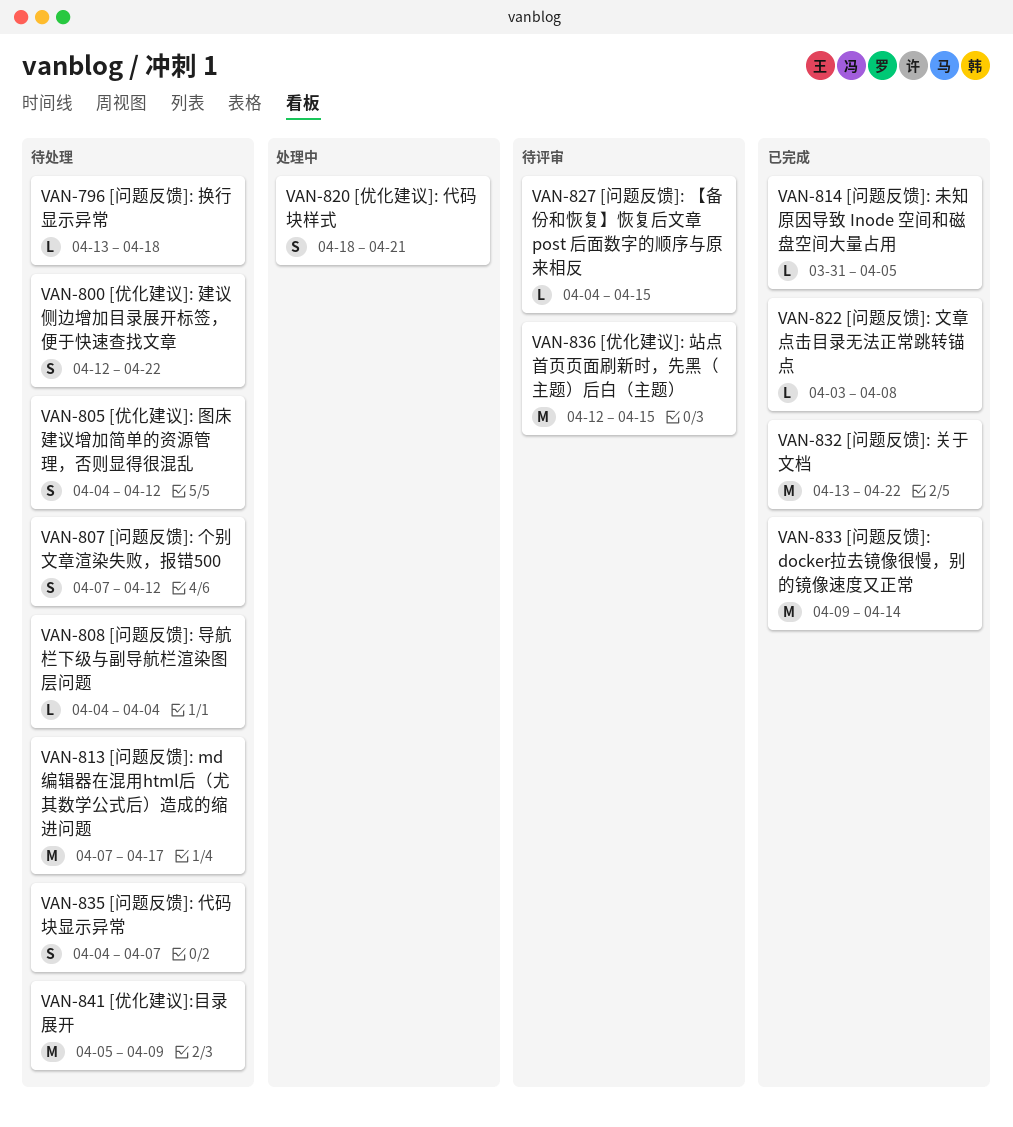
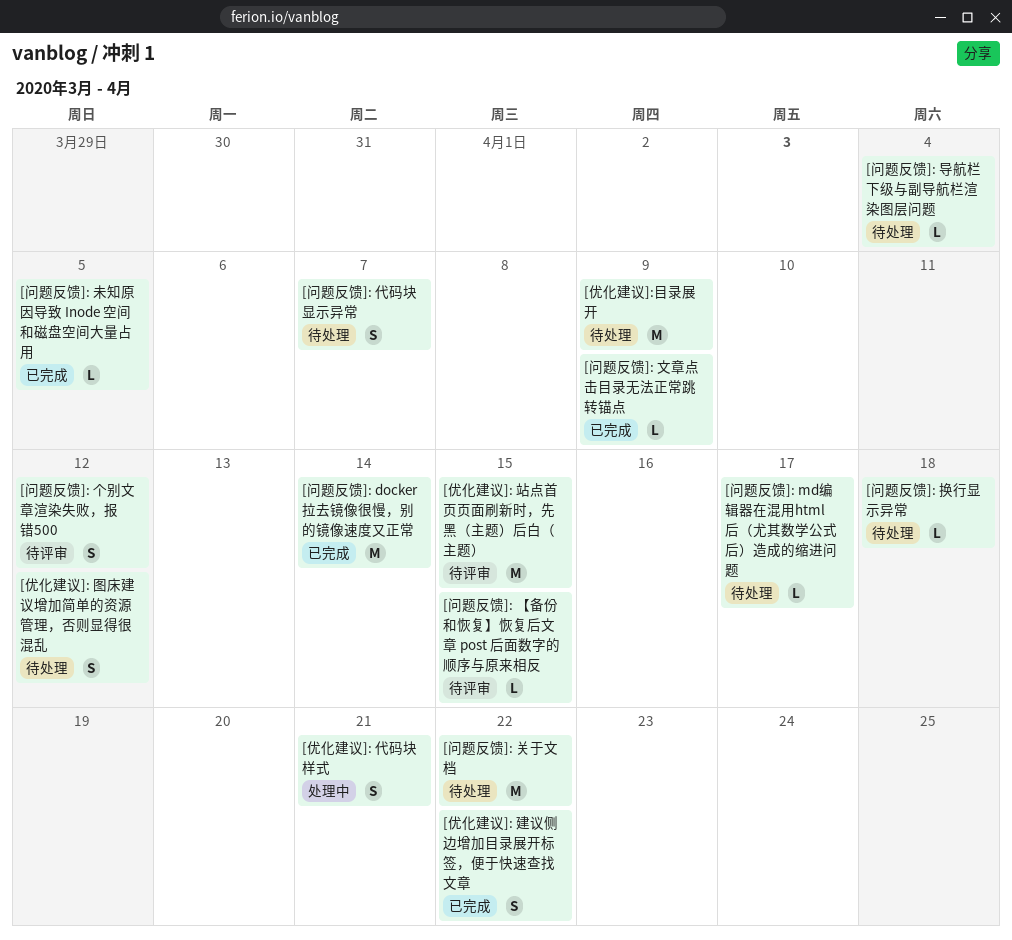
[优化建议]: 建议侧边增加目录展开标签，便于快速查找文章, status: 待处理 -> 已完成
[问题反馈]: md编辑器在混用html后（尤其数学公式后）造成的缩进问题, estimate: M -> L
[问题反馈]: 个别文章渲染失败，报错500, status: 待处理 -> 待评审
[问题反馈]: 关于文档, status: 已完成 -> 待处理
[问题反馈]: 文章点击目录无法正常跳转锚点, due: Apr 8 -> Apr 9

